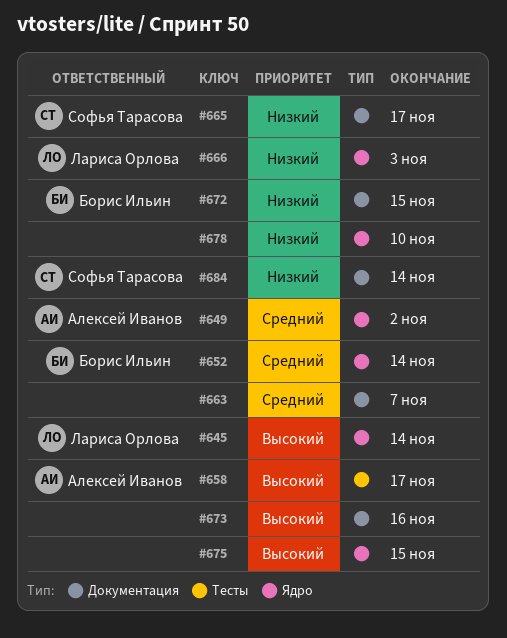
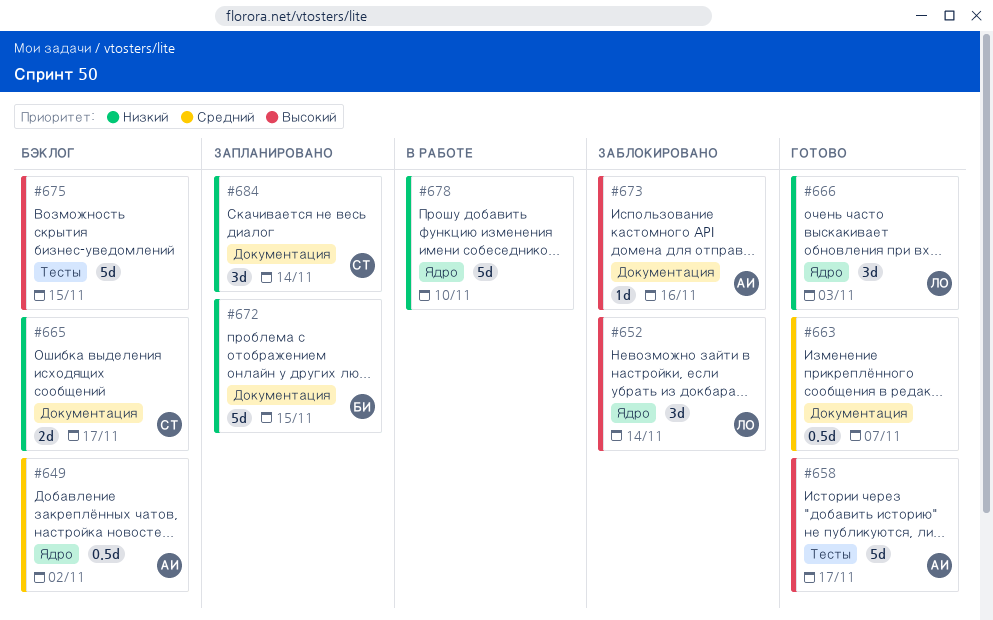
#645: present -> none
#652, owner: Борис Ильин -> Лариса Орлова
#652, priority: Средний -> Высокий
#673, owner: none -> Алексей Иванов
#675, label: Ядро -> Тесты

